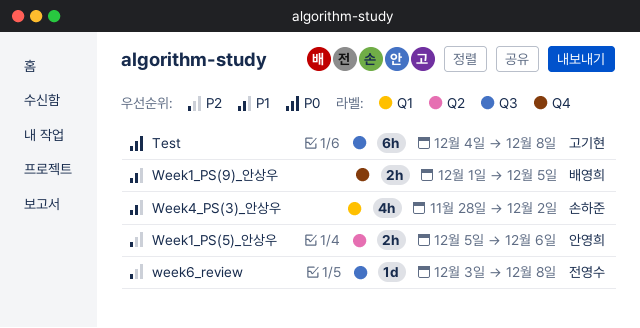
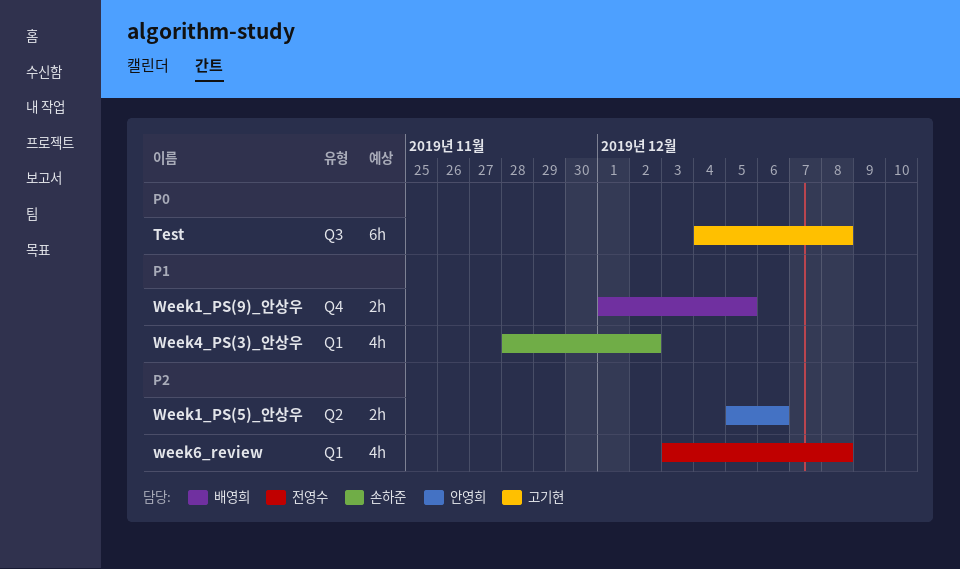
week6_review, label: Q3 -> Q1
week6_review, estimate: 1d -> 4h

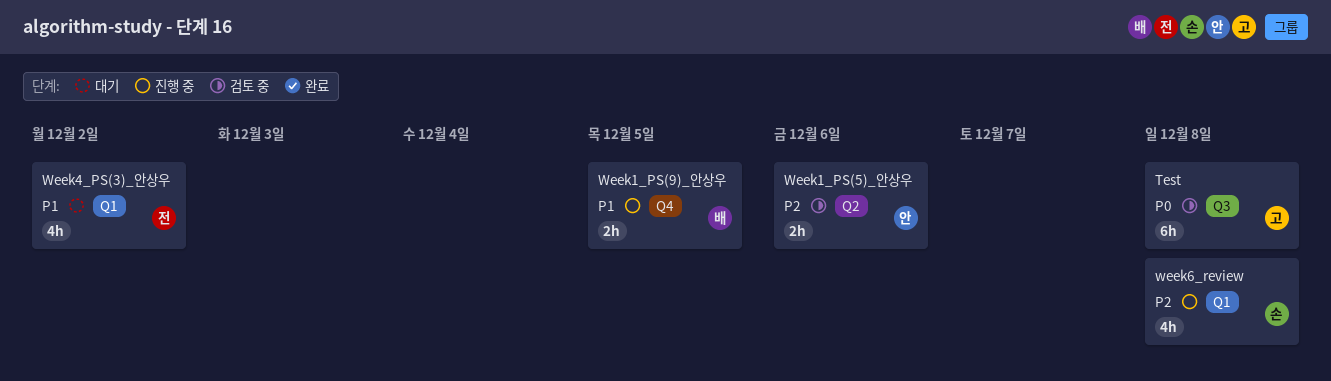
Week4_PS(3)_안상우, owner: 손하준 -> 전영수
week6_review, owner: 전영수 -> 손하준

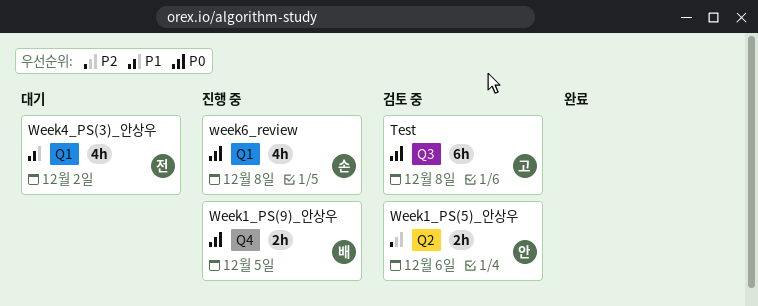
Week1_PS(9)_안상우, priority: P1 -> P0
week6_review, priority: P2 -> P0

